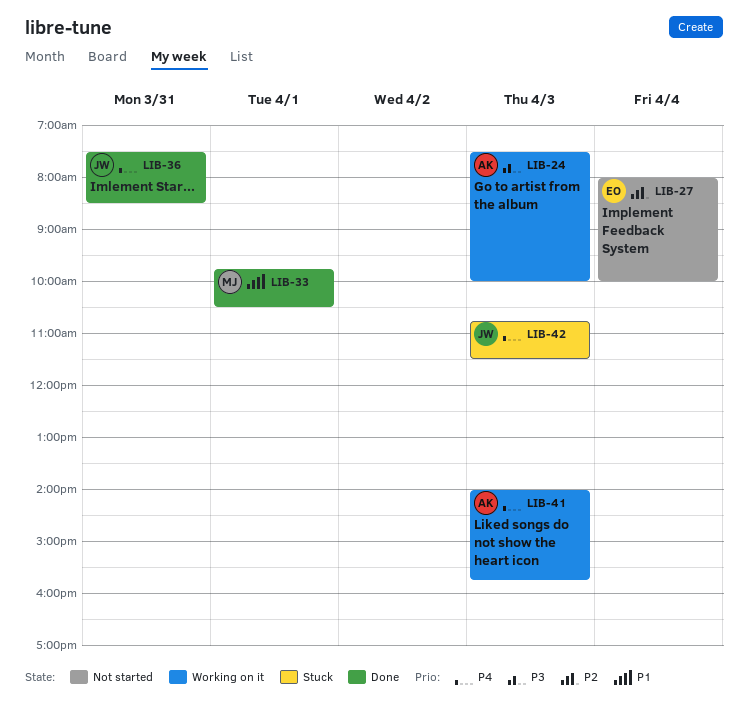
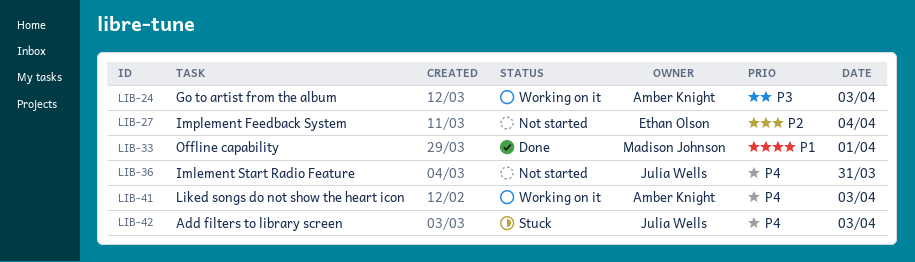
LIB-36, status: Done -> Not started

